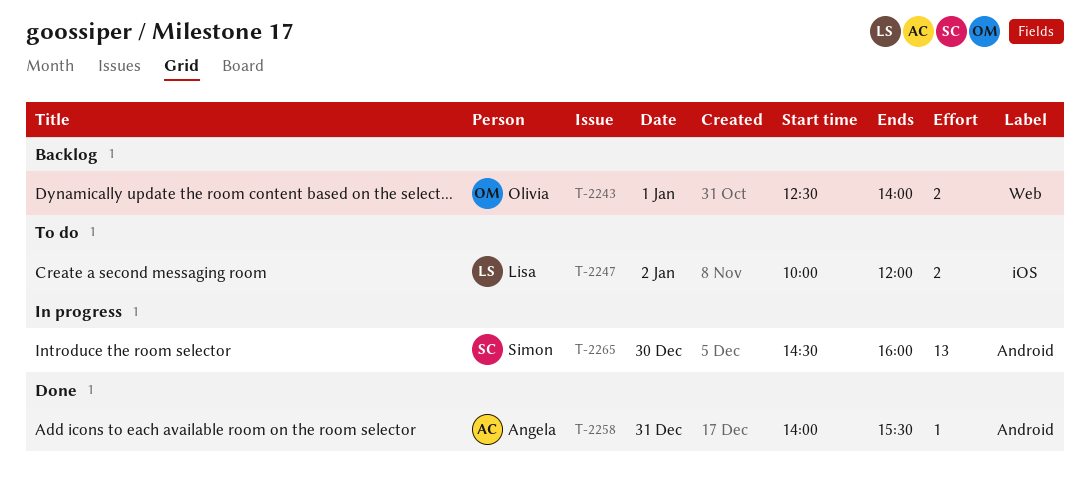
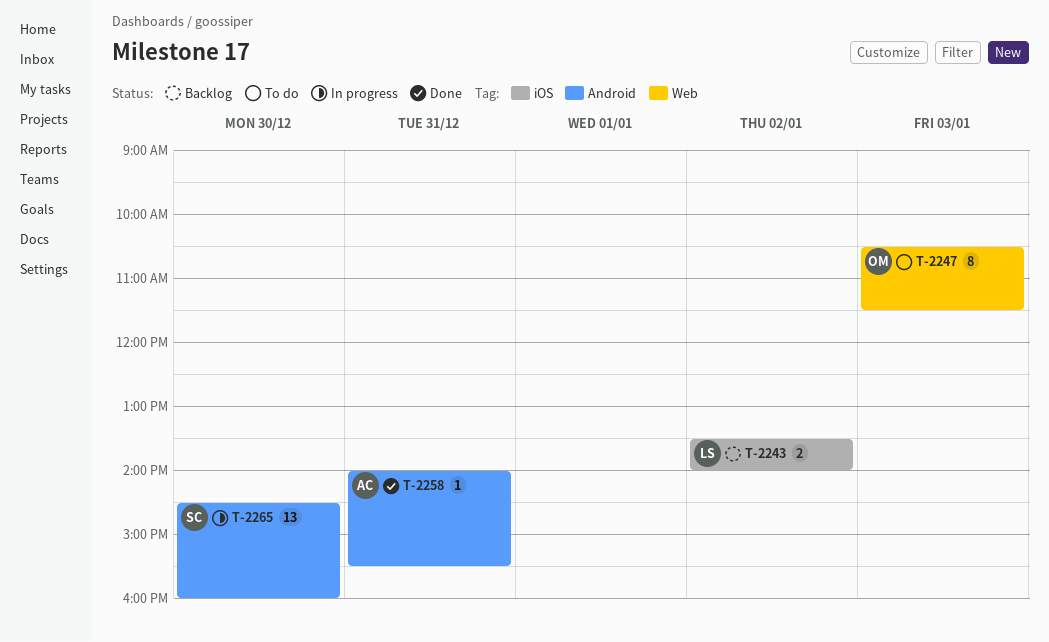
T-2243, owner: Olivia -> Lisa
T-2243, label: Web -> iOS
T-2243, day: Jan 1 -> Jan 2
T-2243, begins: 12:30 -> 13:30
T-2247, owner: Lisa -> Olivia
T-2247, label: iOS -> Web
T-2247, estimate: 2 -> 8
T-2247, day: Jan 2 -> Jan 3
T-2247, begins: 10:00 -> 10:30
T-2247, ends: 12:00 -> 11:30

